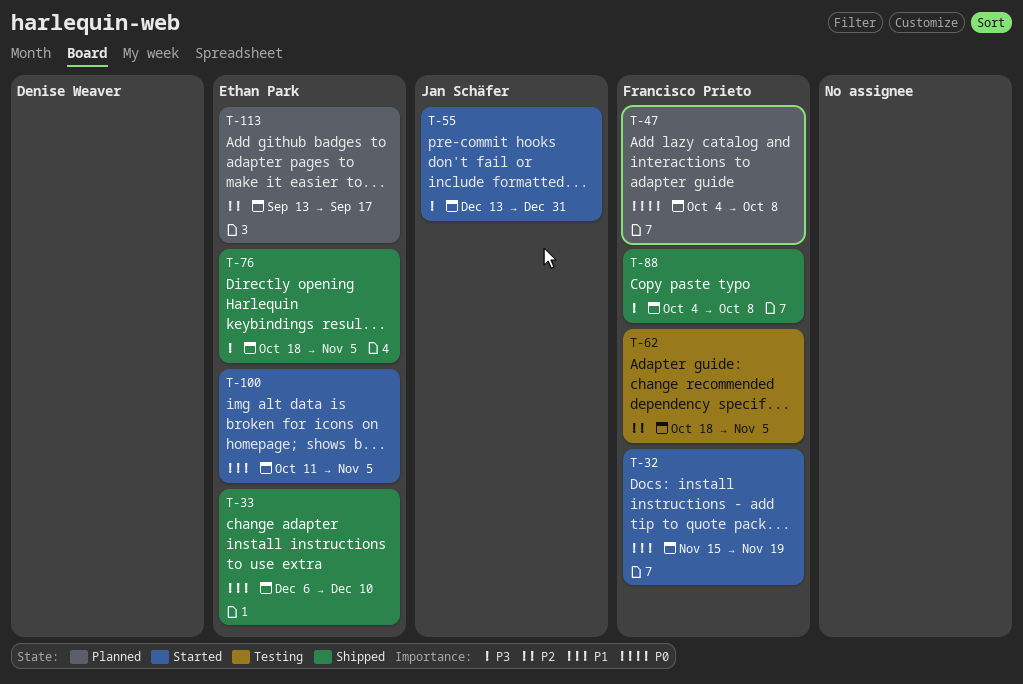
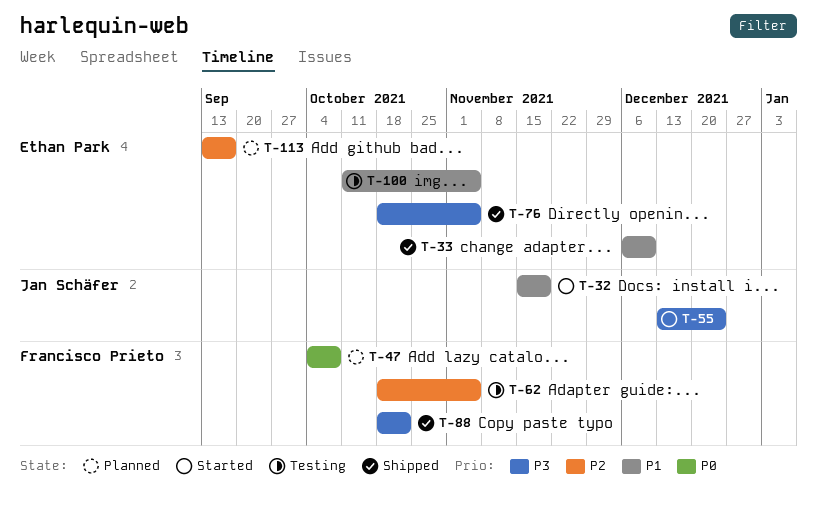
T-32, owner: Francisco Prieto -> Jan Schäfer
T-55, due: Dec 31 -> Dec 24
T-88, start: Oct 4 -> Oct 18
T-88, due: Oct 8 -> Oct 22
T-100, status: Started -> Testing

